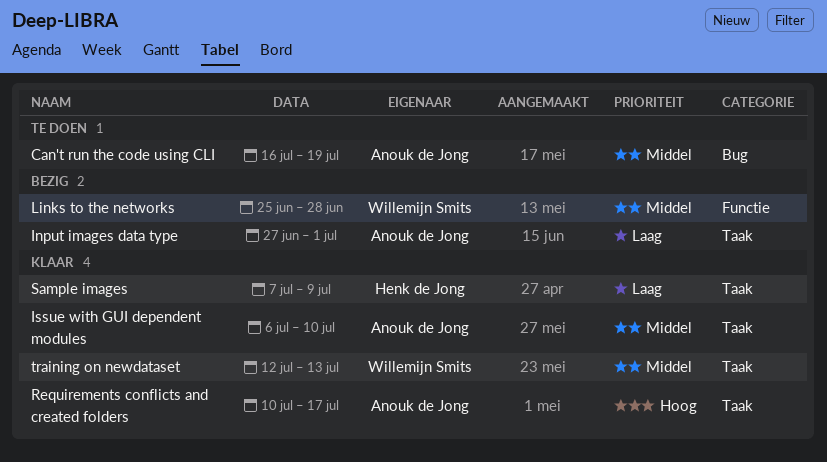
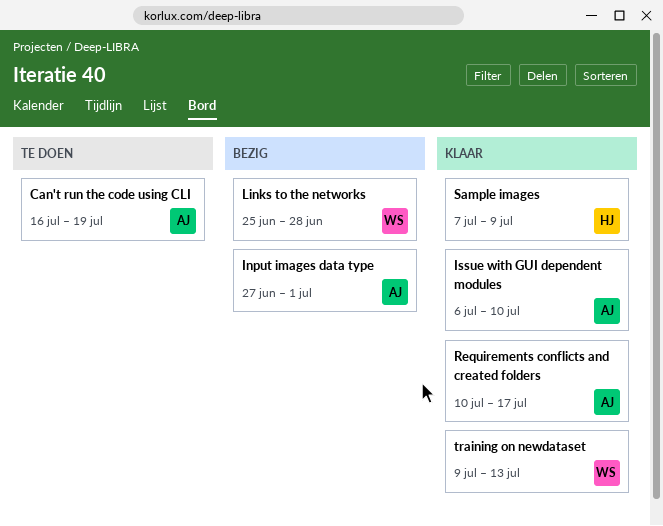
training on newdataset, start: Jul 12 -> Jul 9

